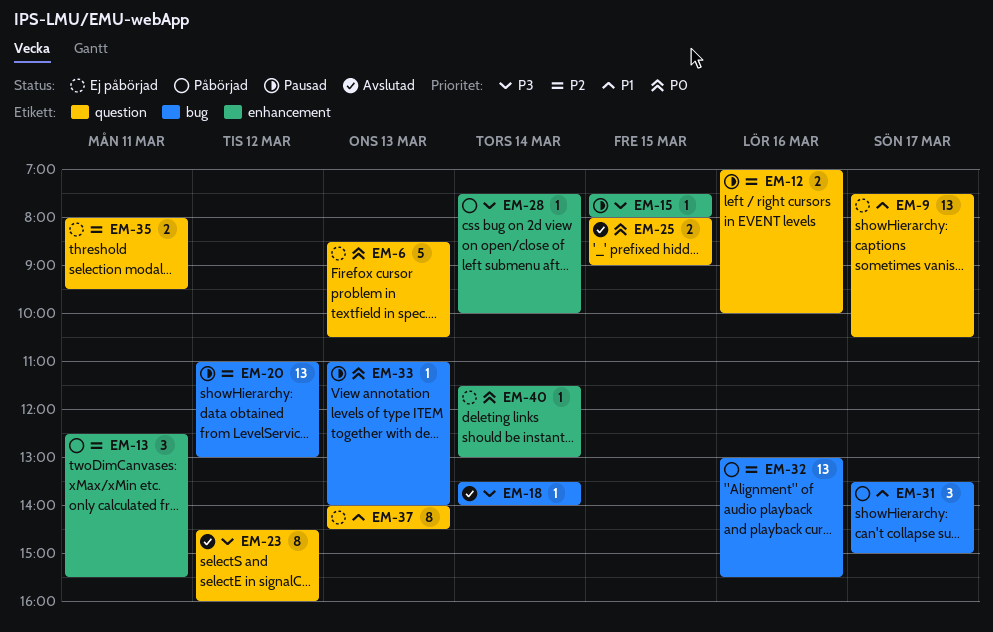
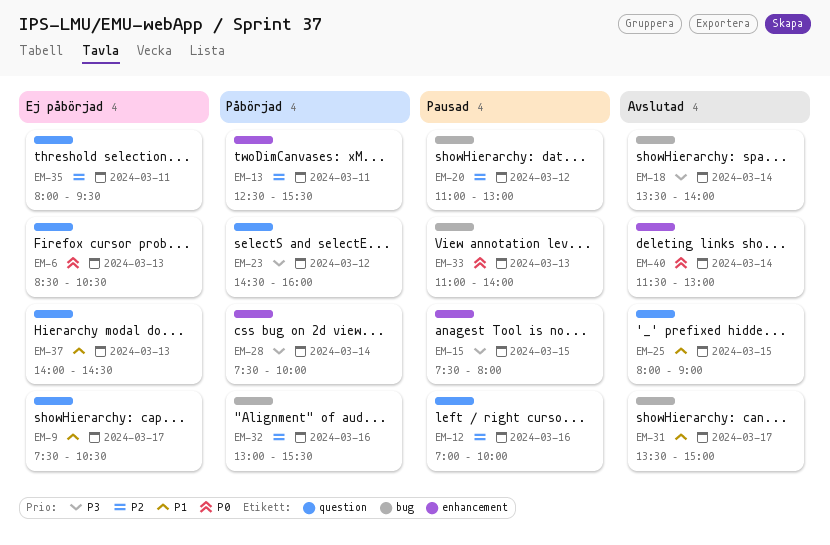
EM-23, status: Avslutad -> Påbörjad
EM-25, priority: P0 -> P1
EM-31, status: Påbörjad -> Avslutad
EM-40, status: Ej påbörjad -> Avslutad

